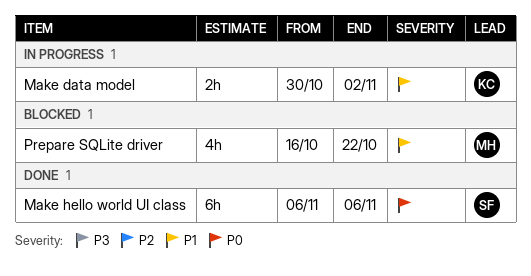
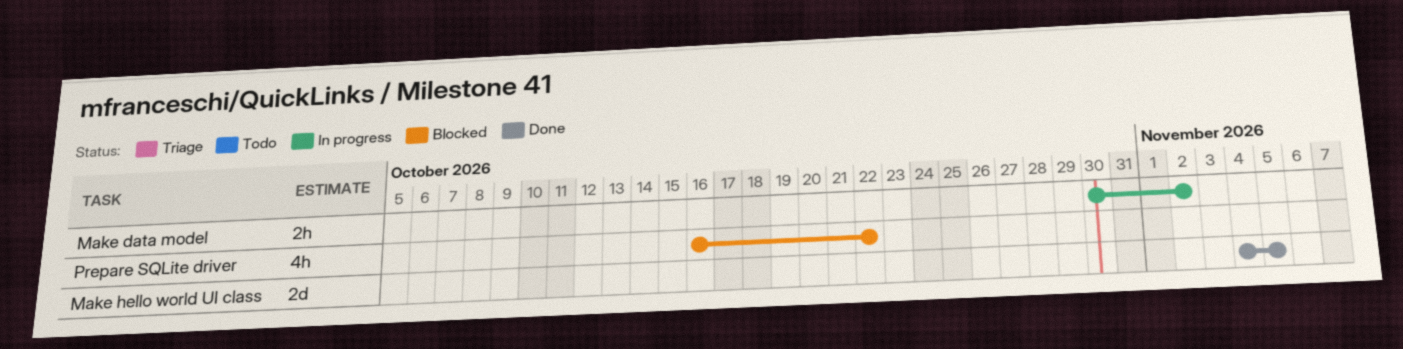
Make hello world UI class, estimate: 6h -> 2d
Make hello world UI class, start: Nov 6 -> Nov 4
Make hello world UI class, due: Nov 6 -> Nov 5

